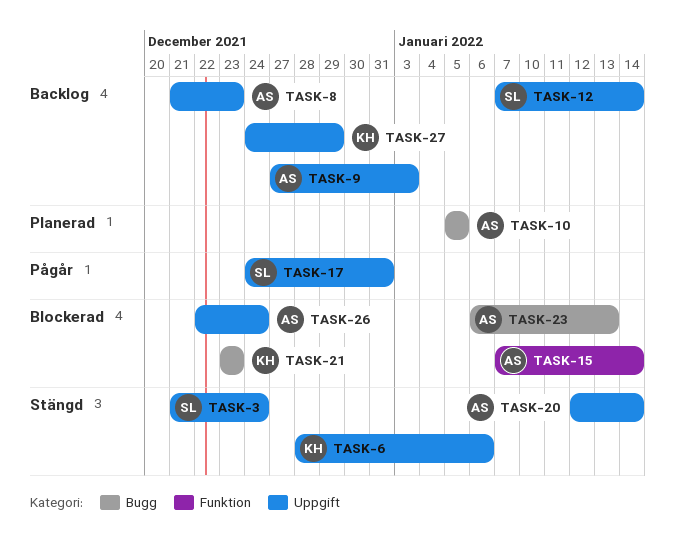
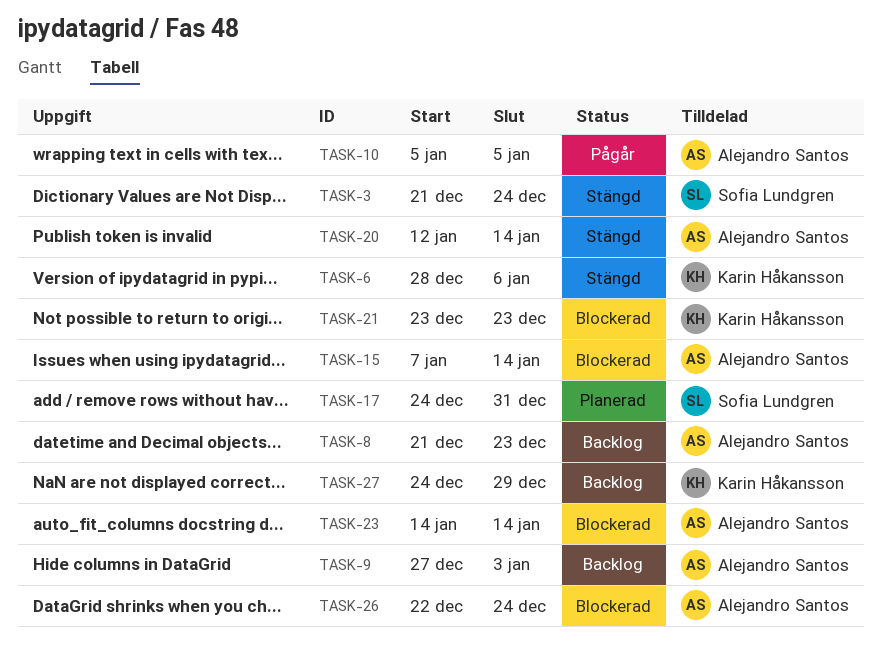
TASK-10, status: Planerad -> Pågår
TASK-12: present -> none
TASK-17, status: Pågår -> Planerad
TASK-23, start: Jan 6 -> Jan 14
TASK-23, due: Jan 13 -> Jan 14

